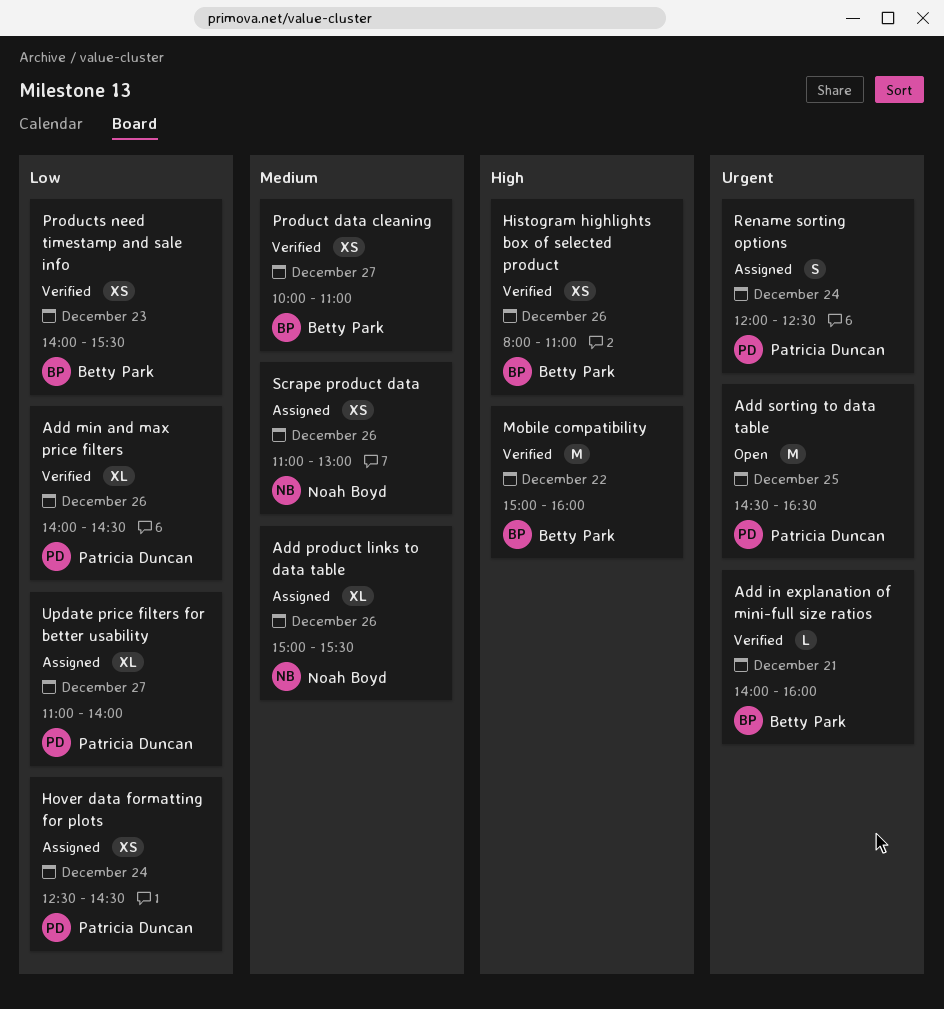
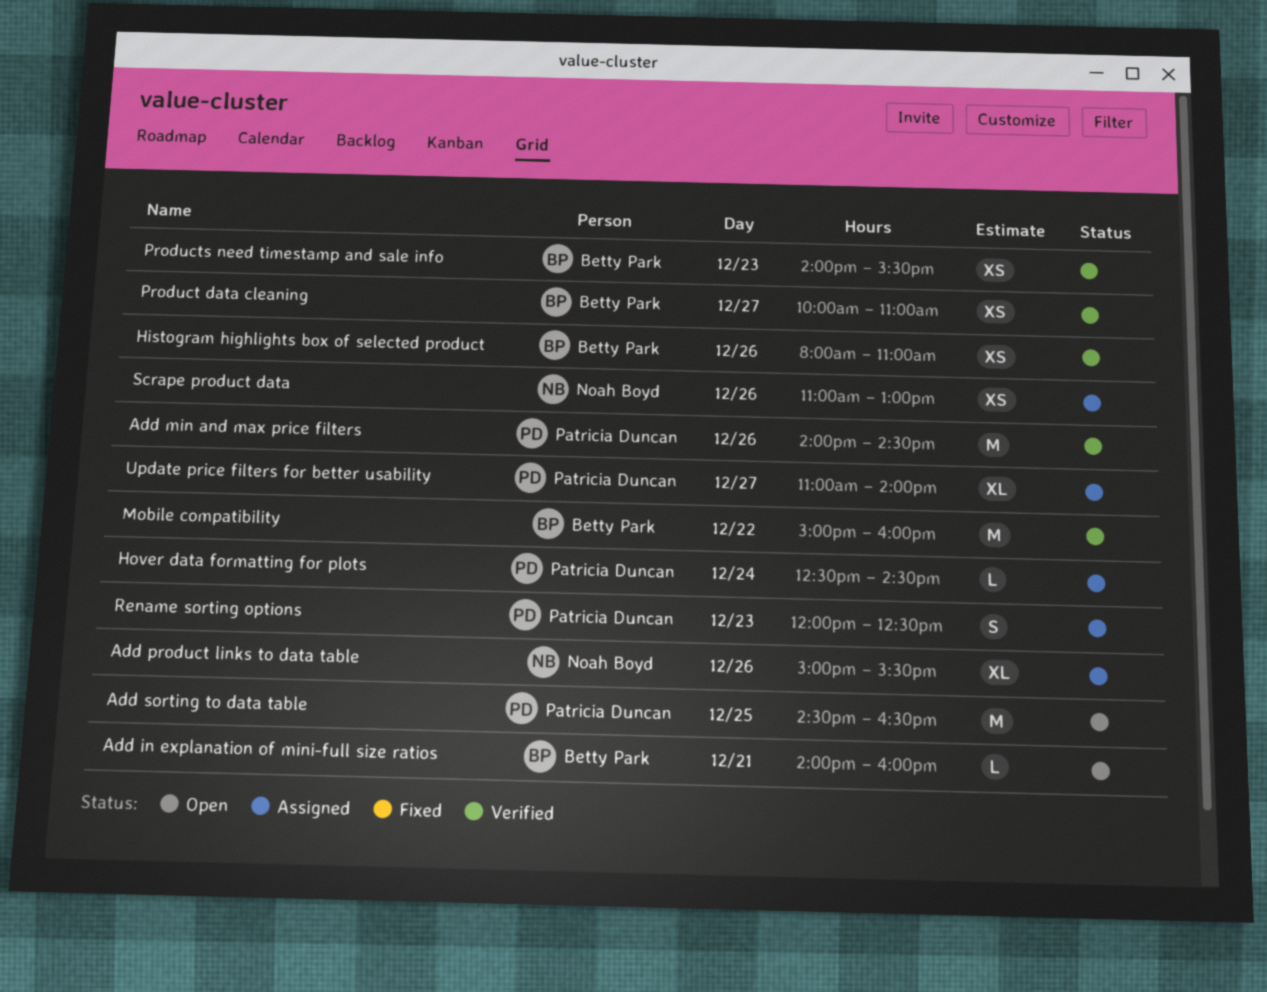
Add in explanation of mini-full size ratios, status: Verified -> Open
Add min and max price filters, estimate: XL -> M
Hover data formatting for plots, estimate: XS -> L
Rename sorting options, day: Dec 24 -> Dec 23

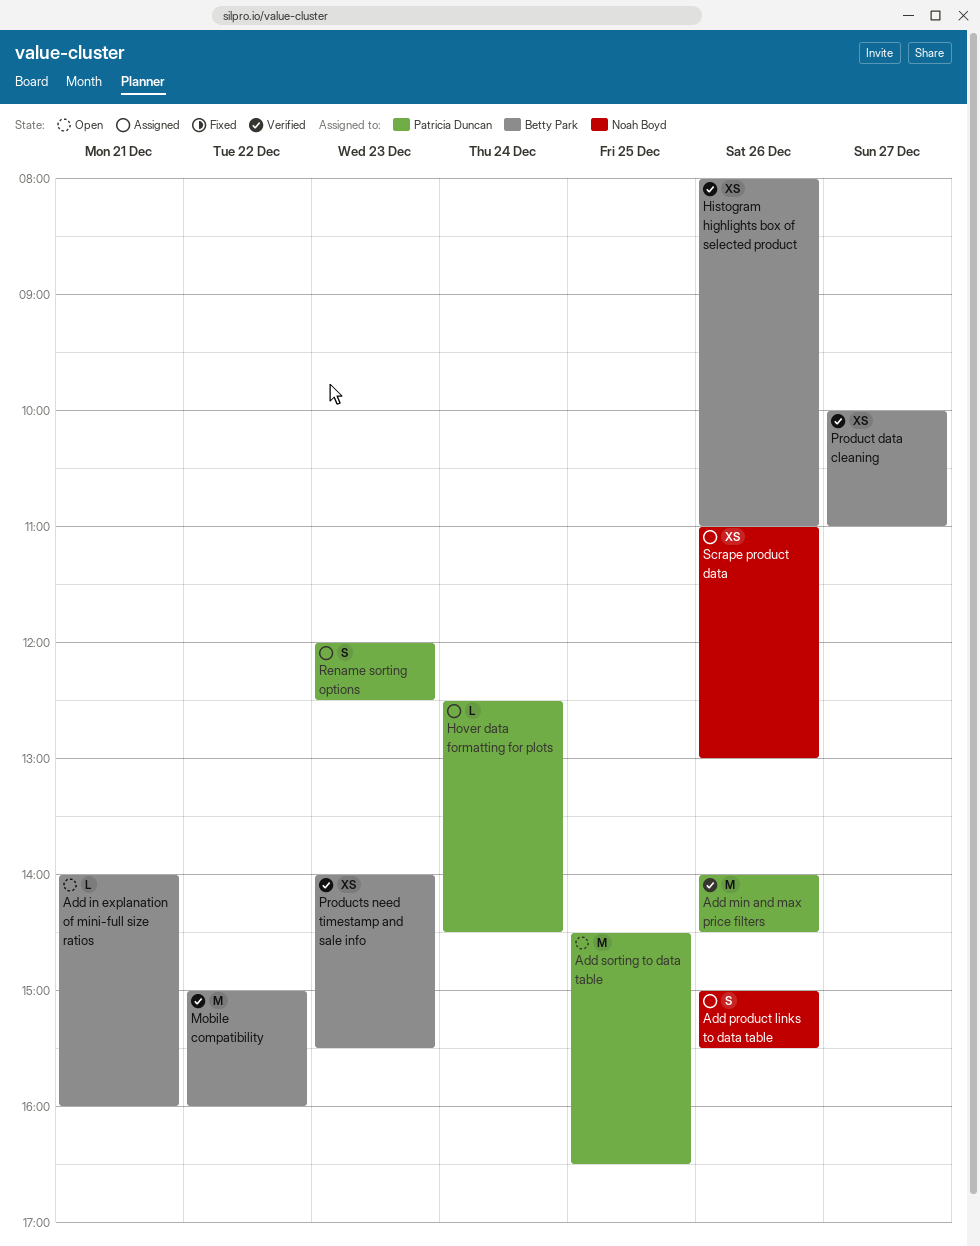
Add product links to data table, estimate: XL -> S
Update price filters for better usability: present -> none

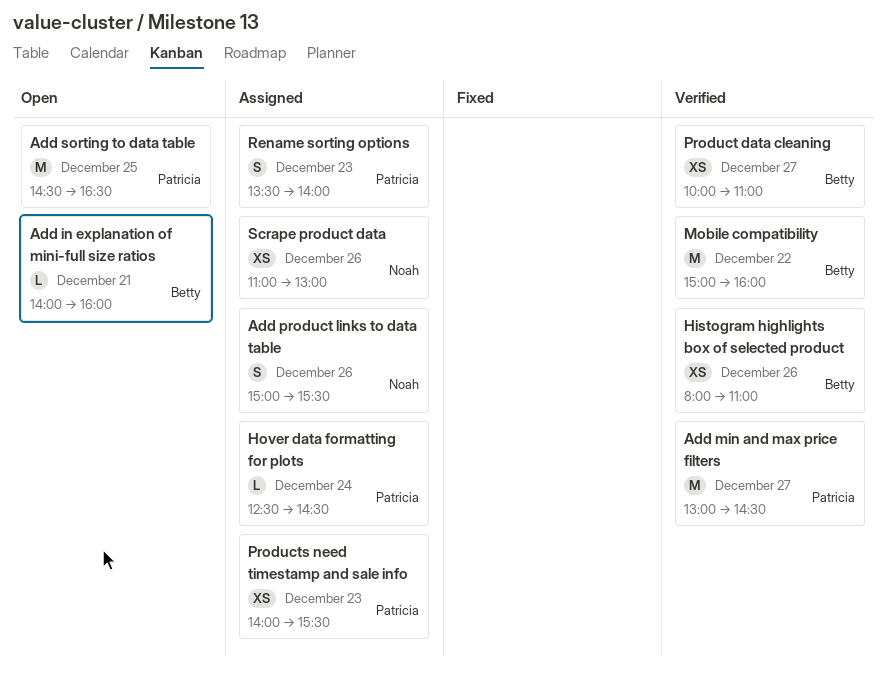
Add min and max price filters, day: Dec 26 -> Dec 27
Add min and max price filters, begins: 14:00 -> 13:00
Products need timestamp and sale info, status: Verified -> Assigned
Products need timestamp and sale info, owner: Betty Park -> Patricia Duncan
Rename sorting options, begins: 12:00 -> 13:30
Rename sorting options, ends: 12:30 -> 14:00

